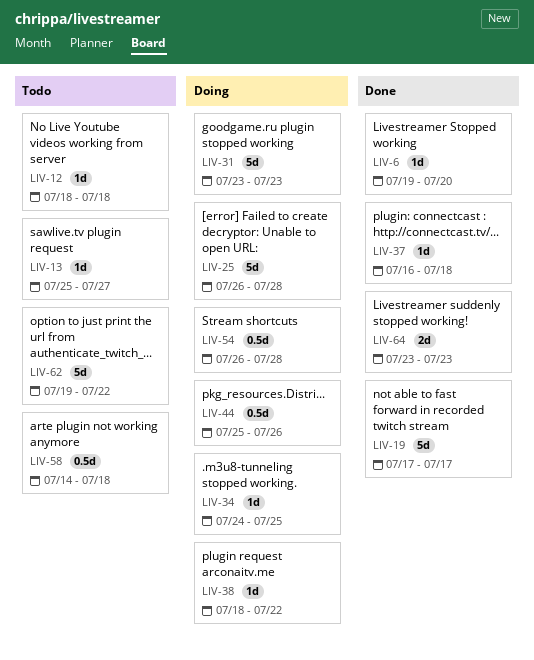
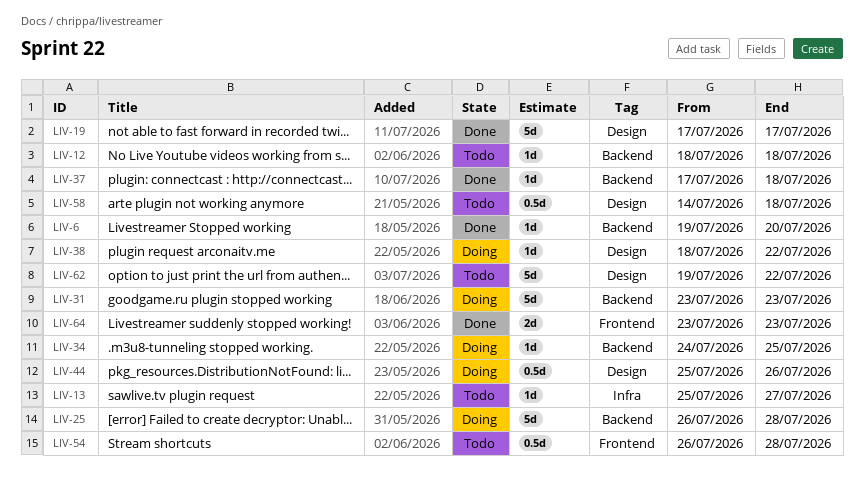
LIV-37, start: Jul 16 -> Jul 17
LIV-54, status: Doing -> Todo

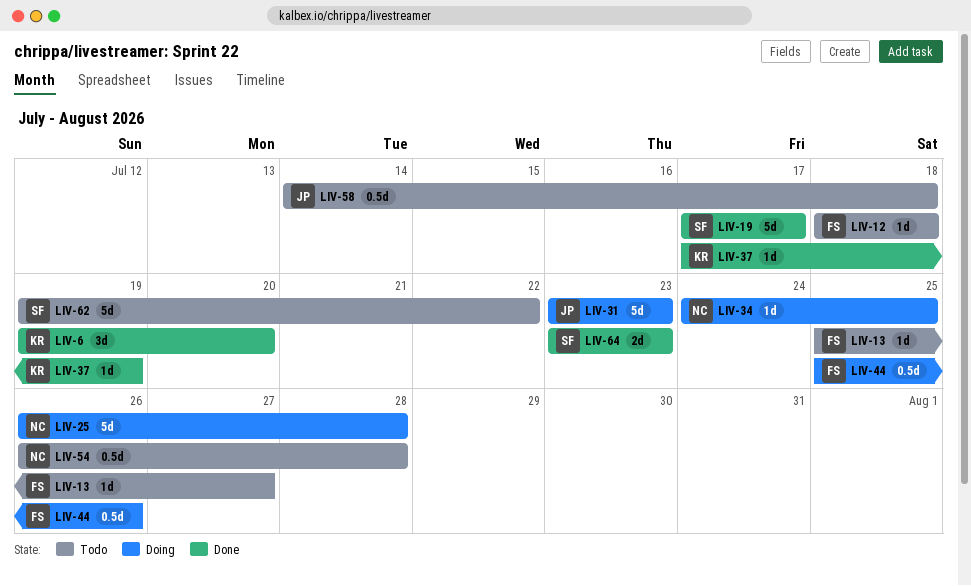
LIV-6, estimate: 1d -> 3d
LIV-37, due: Jul 18 -> Jul 19
LIV-38: present -> none

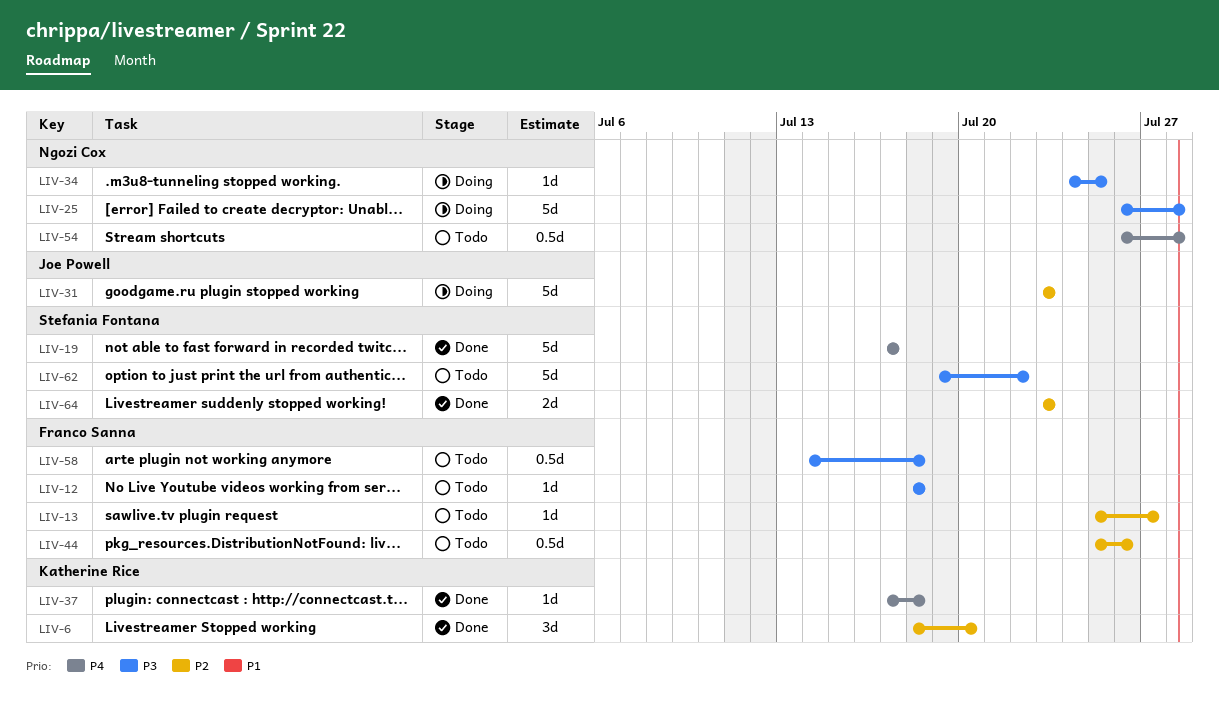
LIV-6, start: Jul 19 -> Jul 18
LIV-37, due: Jul 19 -> Jul 18
LIV-44, status: Doing -> Todo
LIV-58, owner: Joe Powell -> Franco Sanna

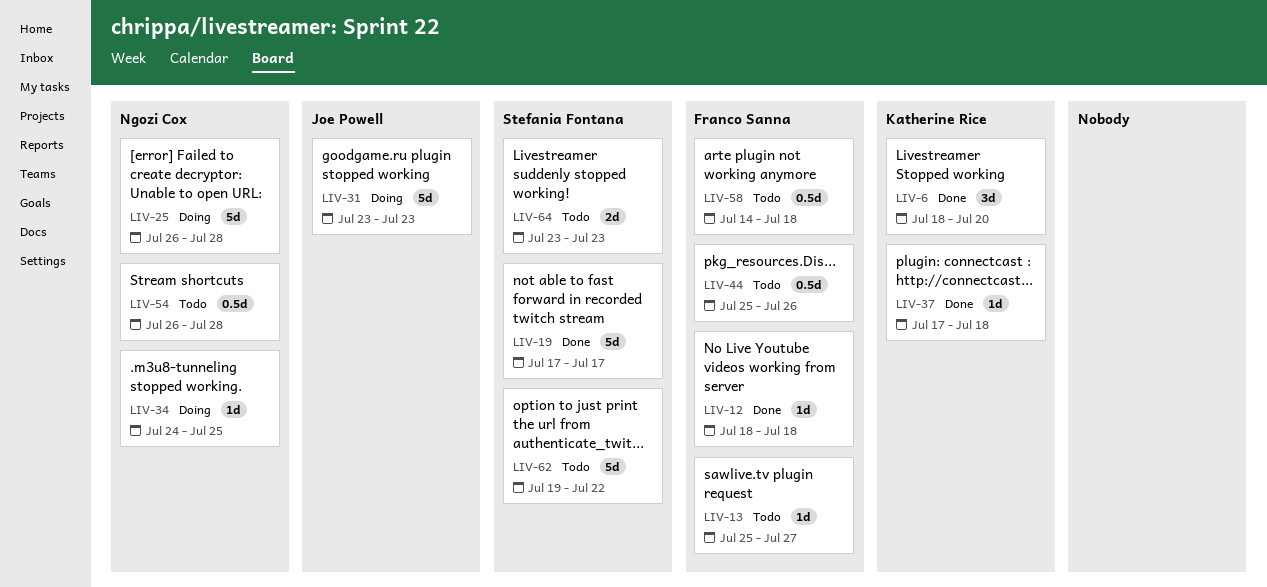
LIV-12, status: Todo -> Done
LIV-64, status: Done -> Todo

